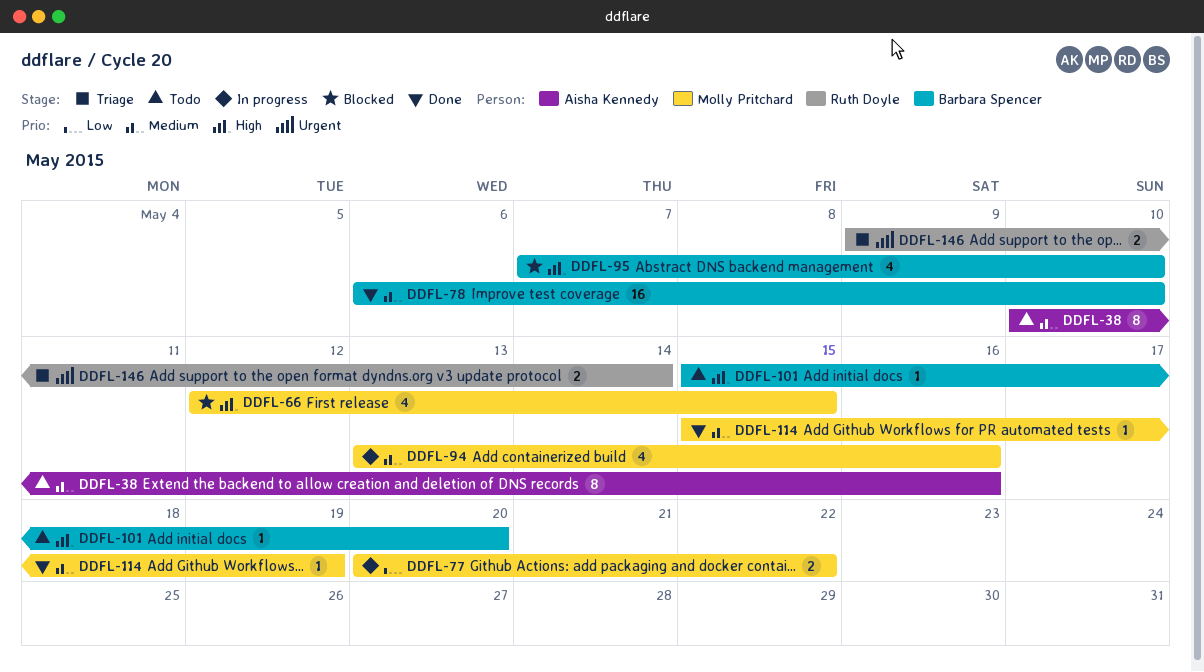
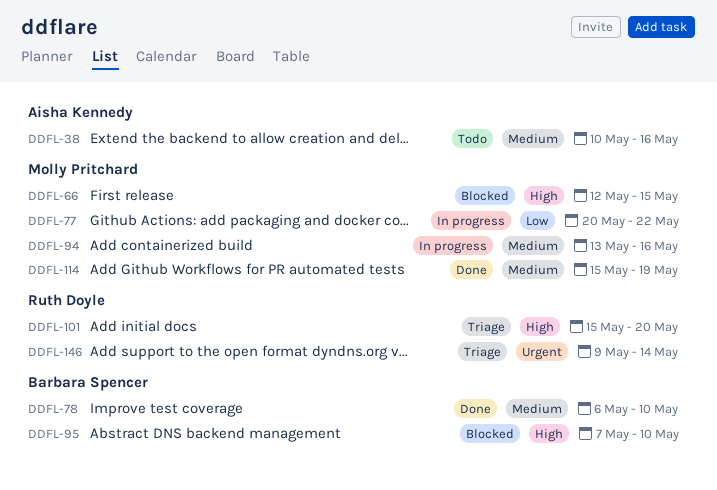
DDFL-101, status: Todo -> Triage
DDFL-101, owner: Barbara Spencer -> Ruth Doyle

